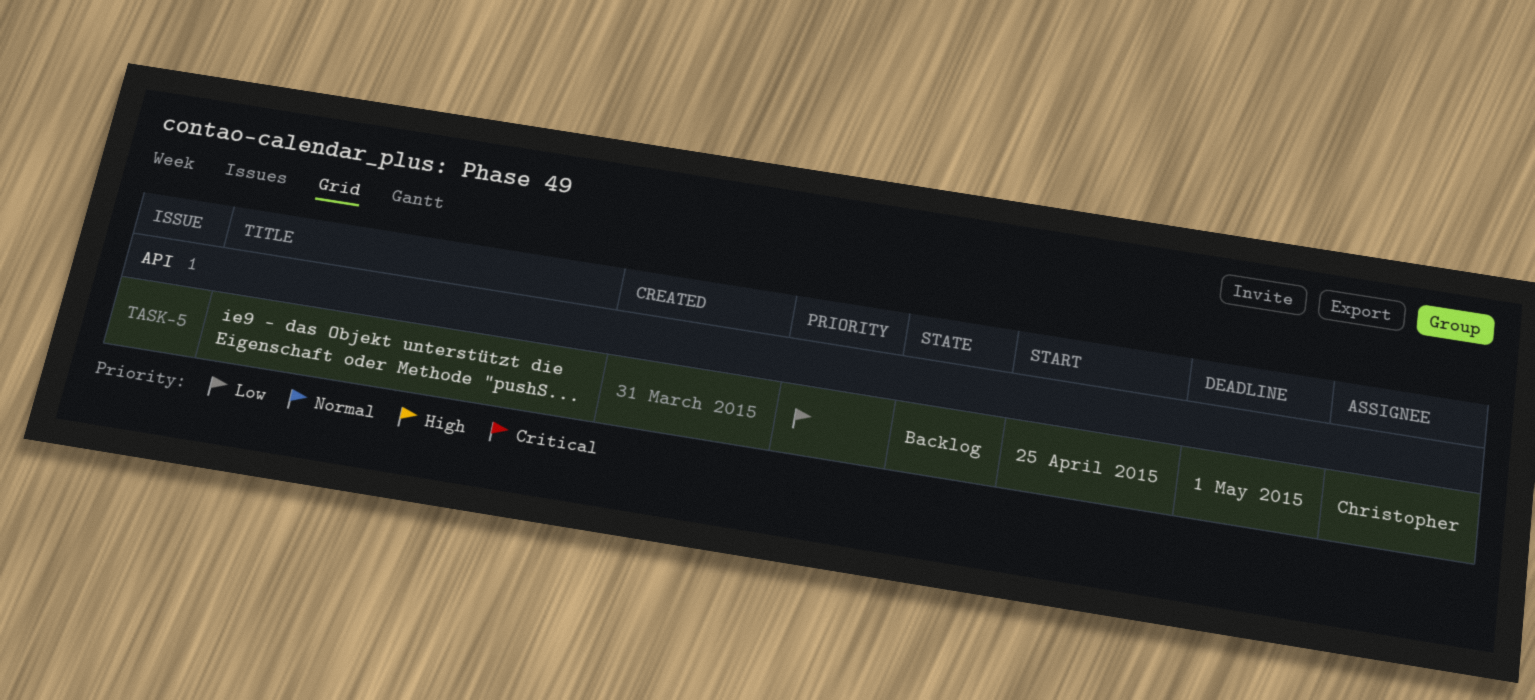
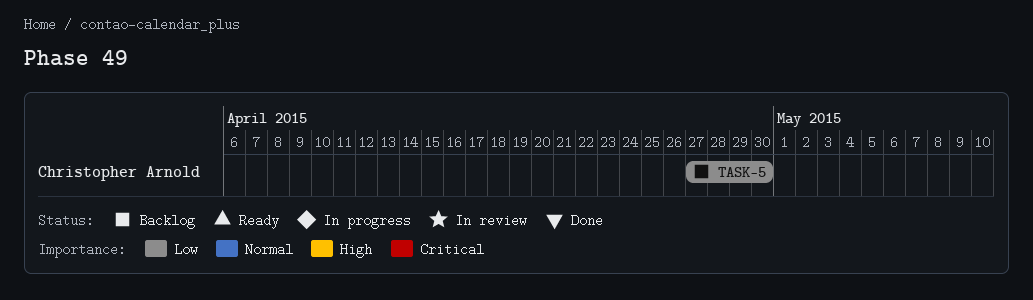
TASK-5, start: Apr 25 -> Apr 27
TASK-5, due: May 1 -> Apr 30

